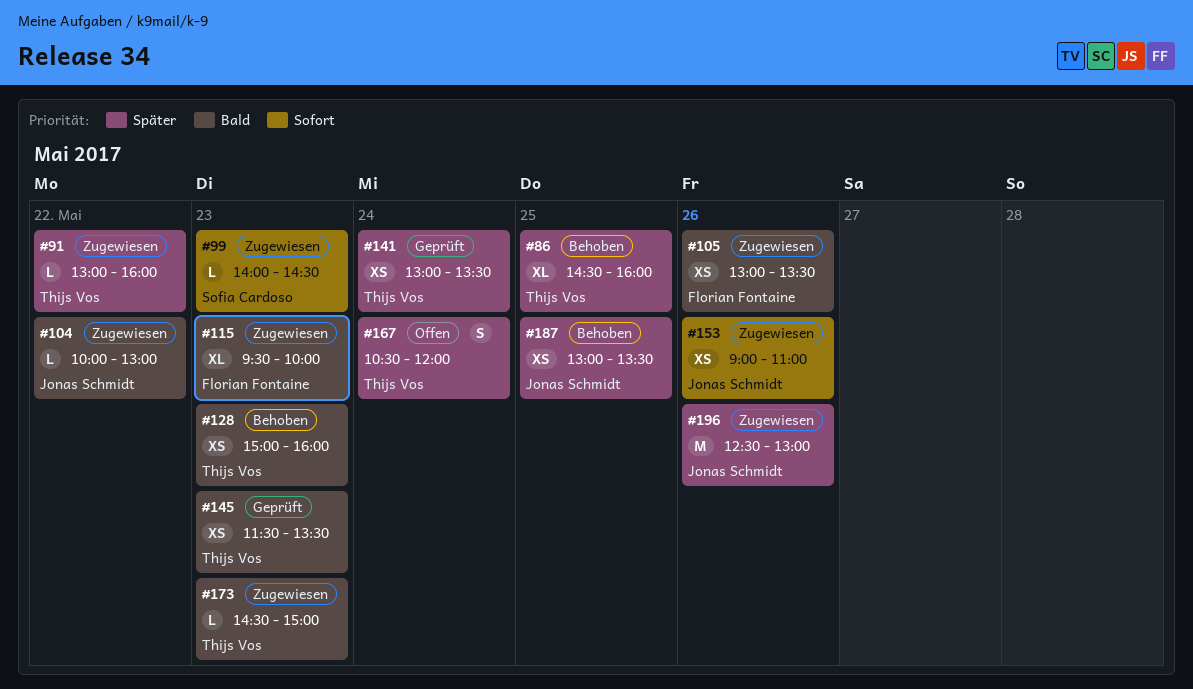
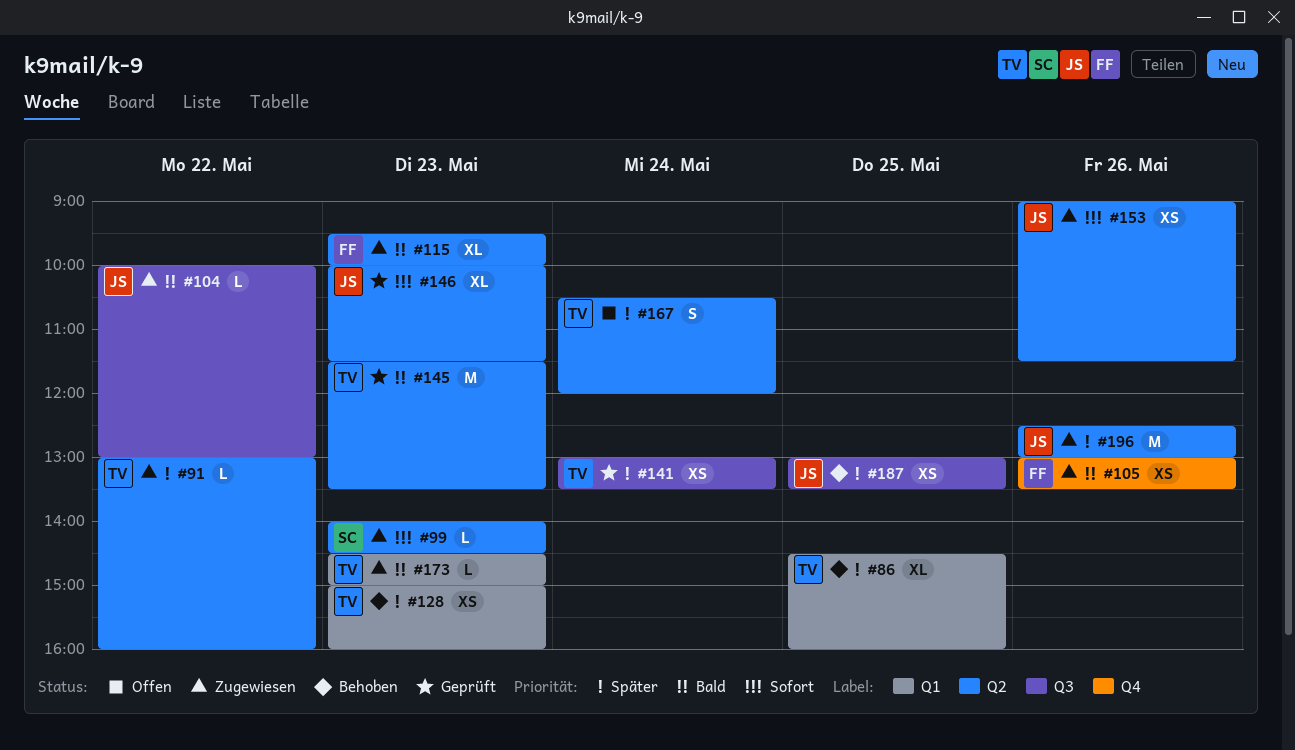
#128, priority: Bald -> Später
#145, estimate: XS -> M
#146: none -> present
#153, ends: 11:00 -> 11:30

